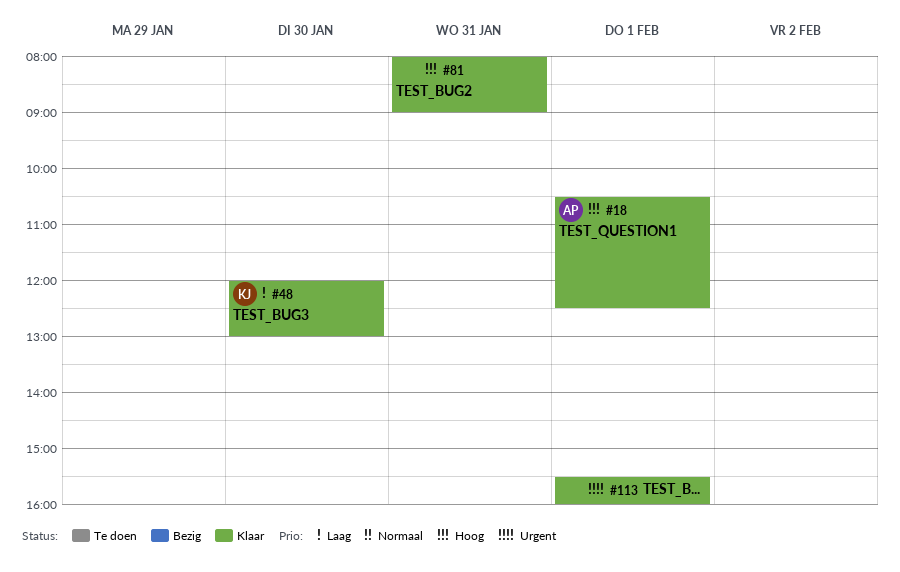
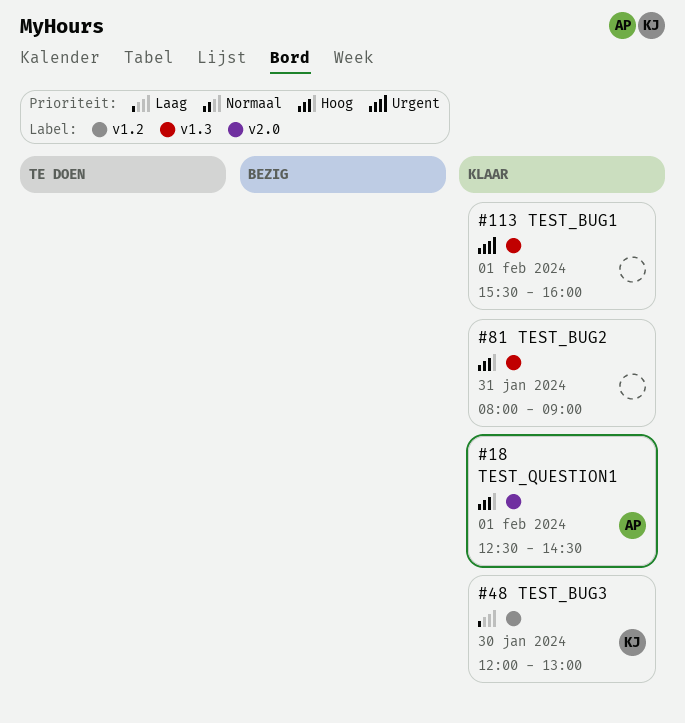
#18, begins: 10:30 -> 12:30
#18, ends: 12:30 -> 14:30

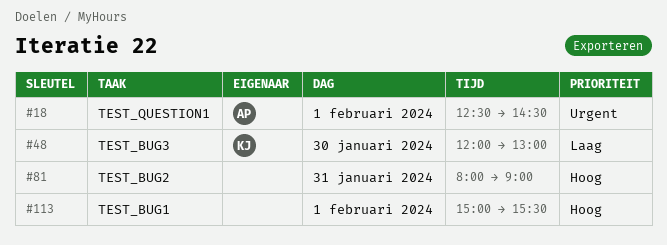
#18, priority: Hoog -> Urgent
#113, priority: Urgent -> Hoog
#113, begins: 15:30 -> 15:00
#113, ends: 16:00 -> 15:30

